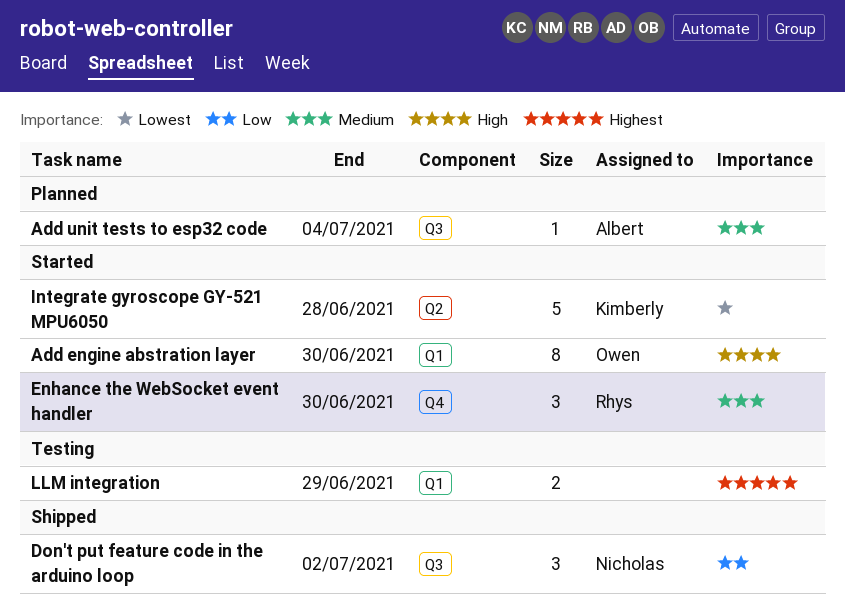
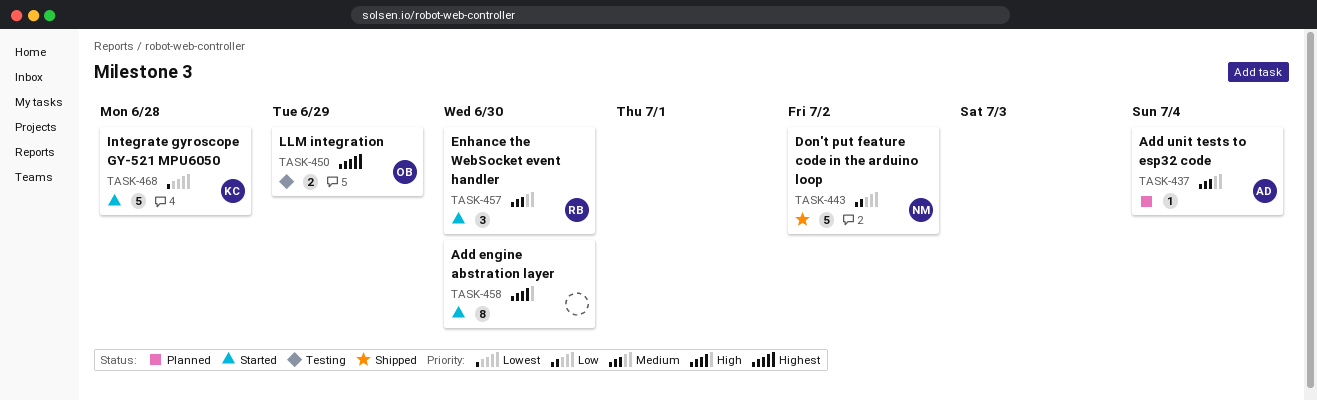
Add engine abstration layer, owner: Owen -> none
Don't put feature code in the arduino loop, estimate: 3 -> 5
LLM integration, owner: none -> Owen

